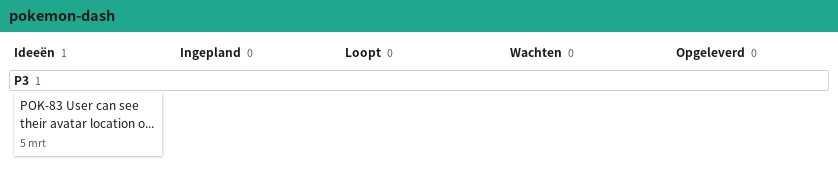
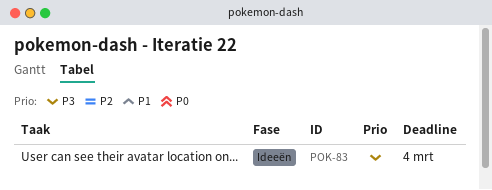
POK-83, due: Mar 5 -> Mar 4

